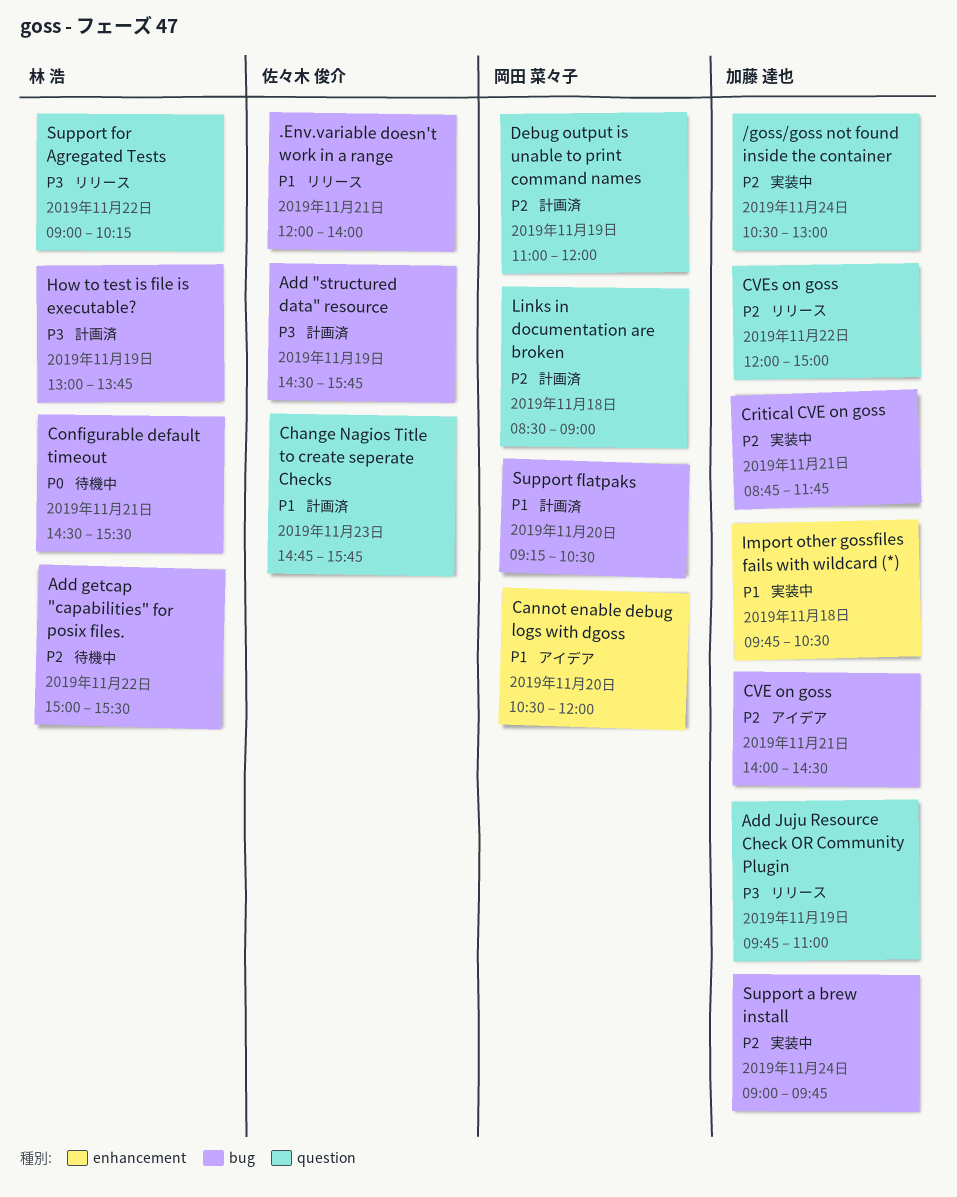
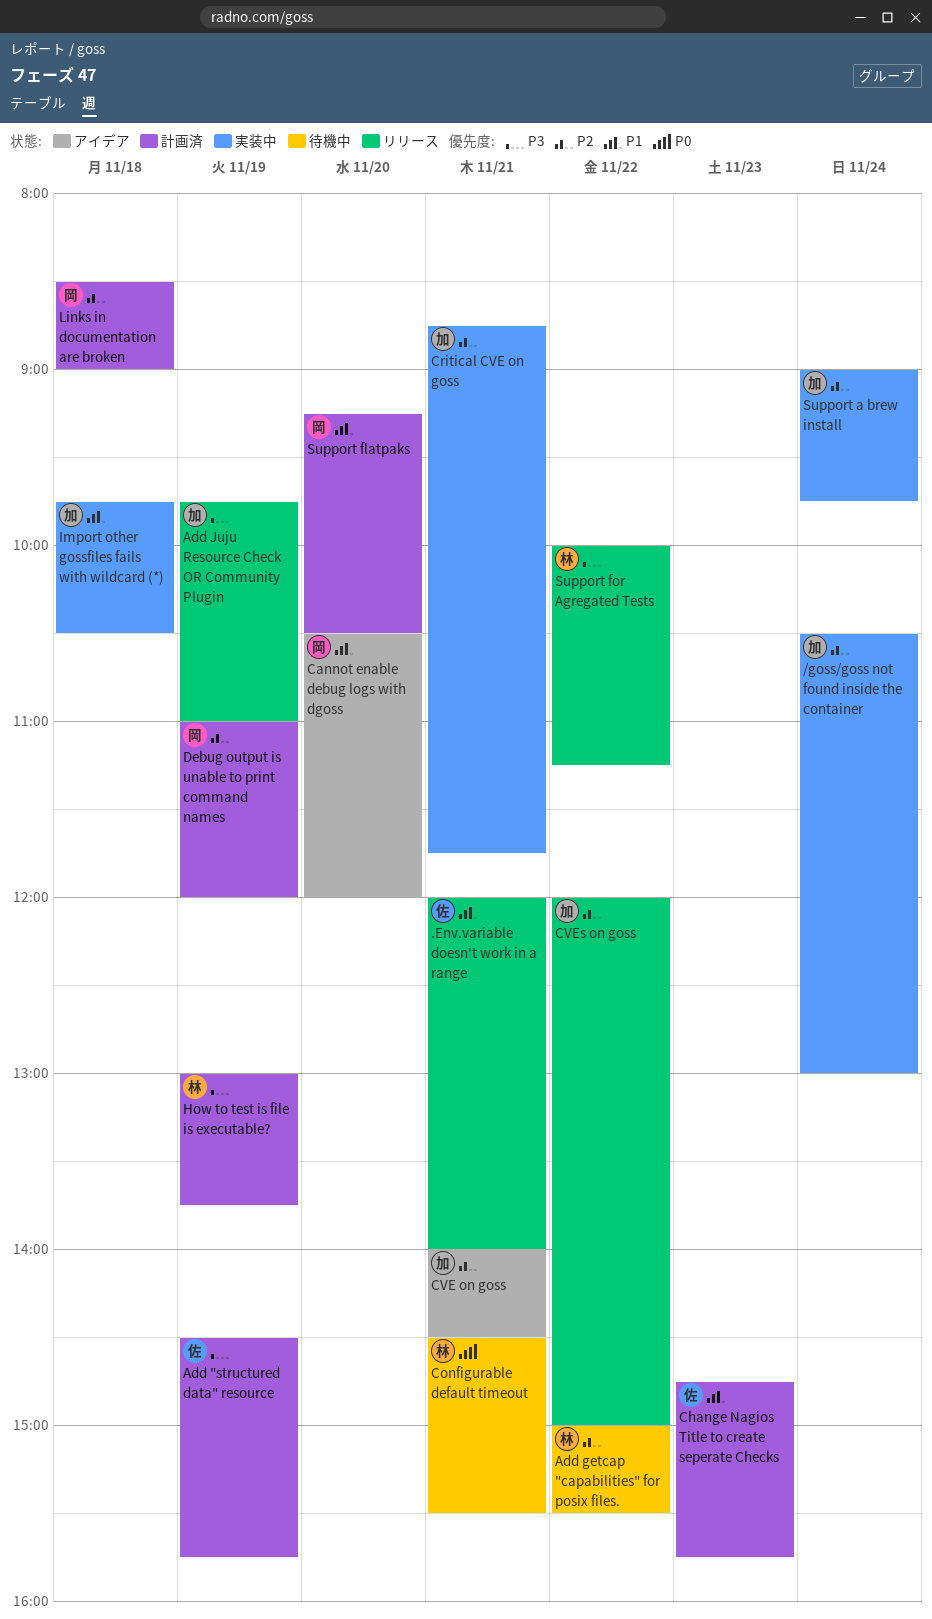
Support for Agregated Tests, begins: 09:00 -> 10:00
Support for Agregated Tests, ends: 10:15 -> 11:15

